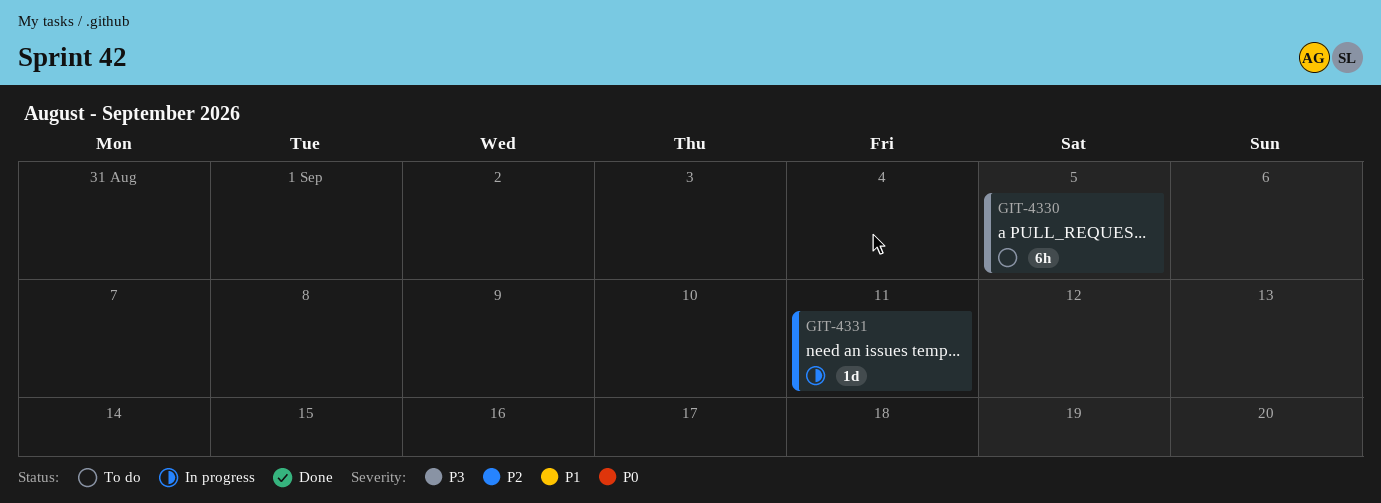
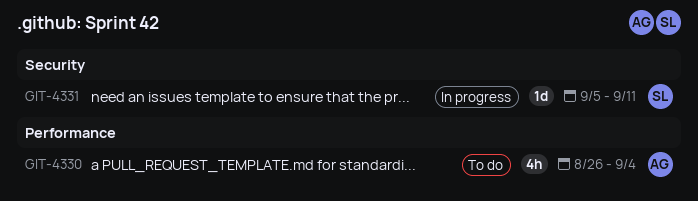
GIT-4330, estimate: 6h -> 4h
GIT-4330, due: Sep 5 -> Sep 4

